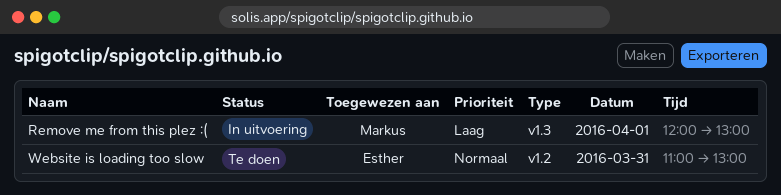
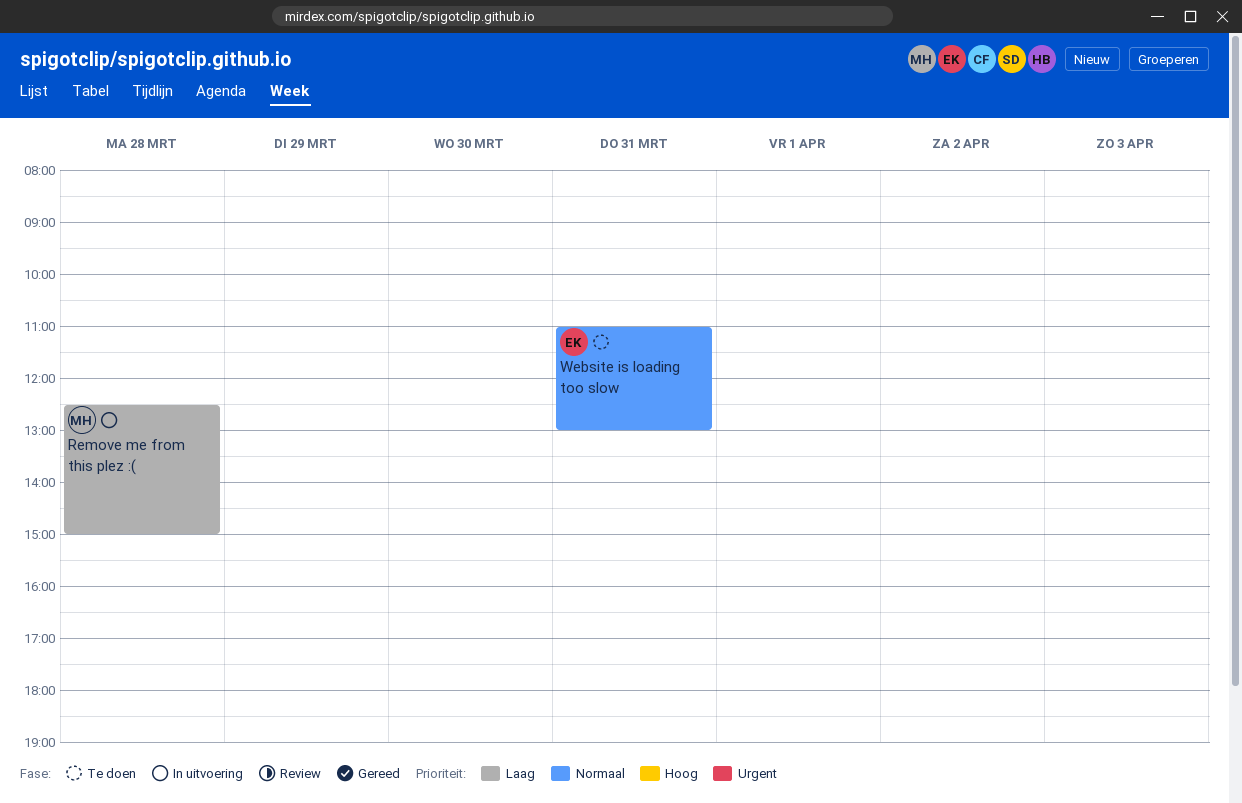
Remove me from this plez :(, day: Apr 1 -> Mar 28
Remove me from this plez :(, begins: 12:00 -> 12:30
Remove me from this plez :(, ends: 13:00 -> 15:00

